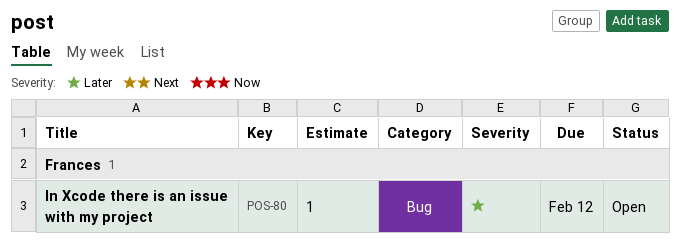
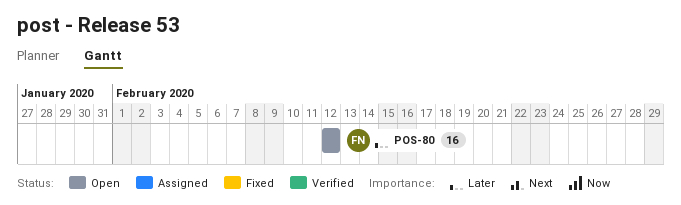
POS-80, estimate: 1 -> 16

